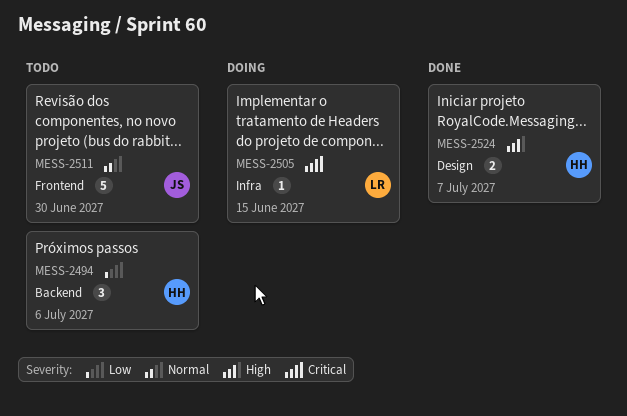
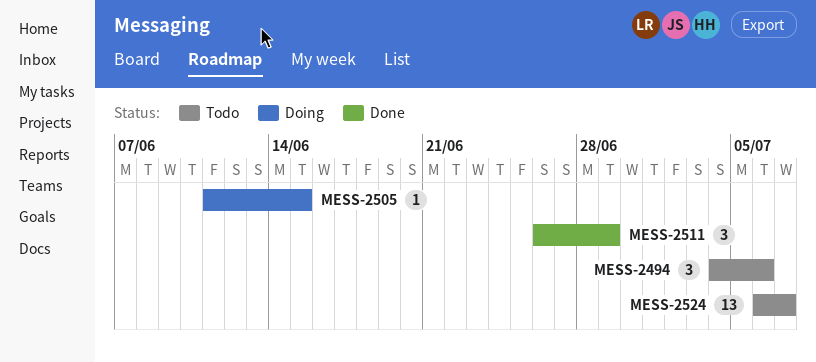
MESS-2511, status: Todo -> Done
MESS-2511, estimate: 5 -> 3
MESS-2511, due: Jun 30 -> Jun 29
MESS-2524, status: Done -> Todo
MESS-2524, estimate: 2 -> 13

